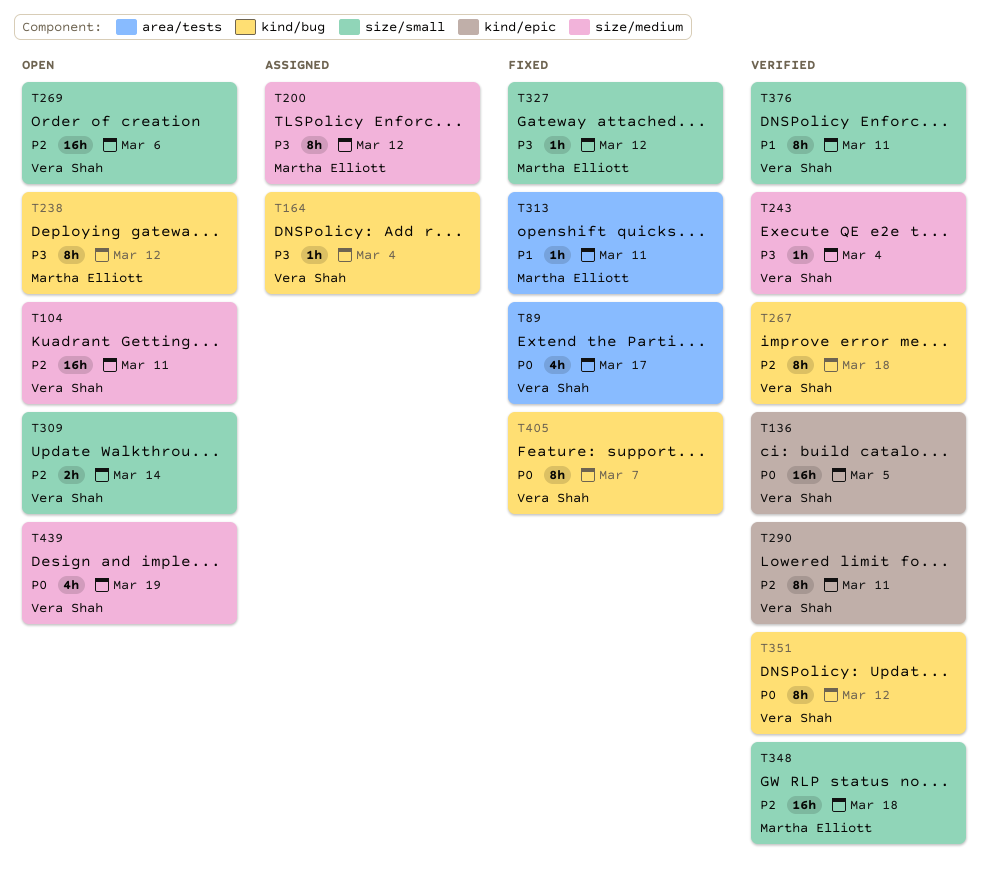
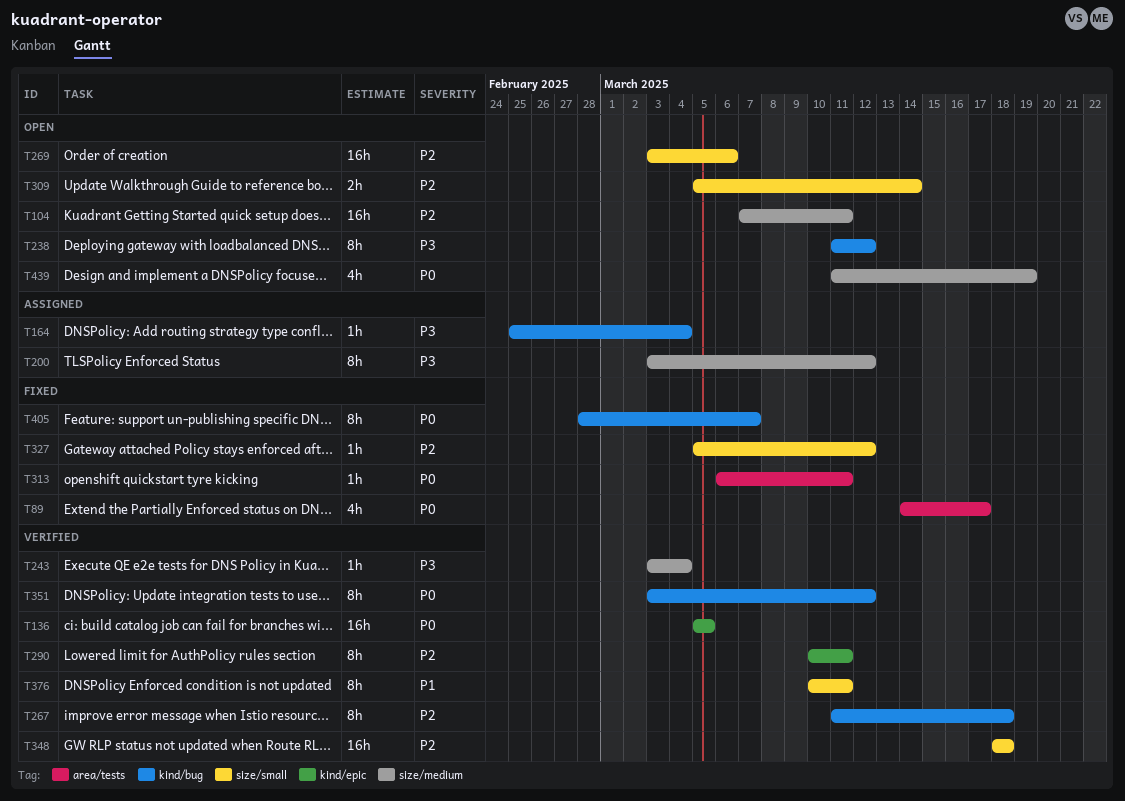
T313, priority: P1 -> P0
T327, priority: P3 -> P2

